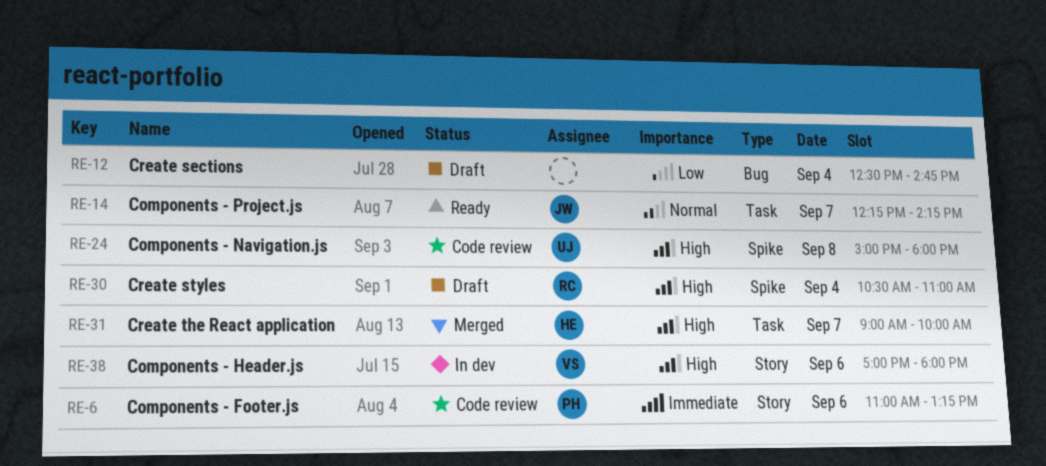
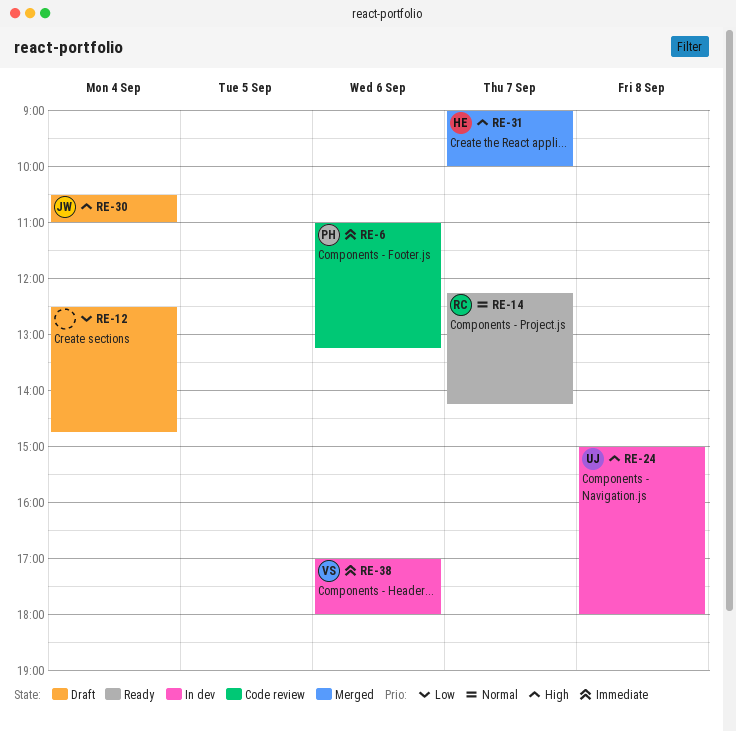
RE-14, owner: JW -> RC
RE-24, status: Code review -> In dev
RE-30, owner: RC -> JW
RE-38, priority: High -> Immediate

